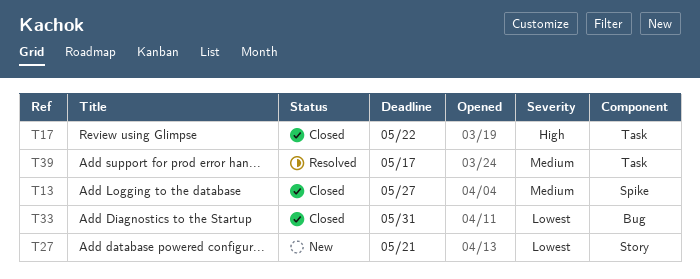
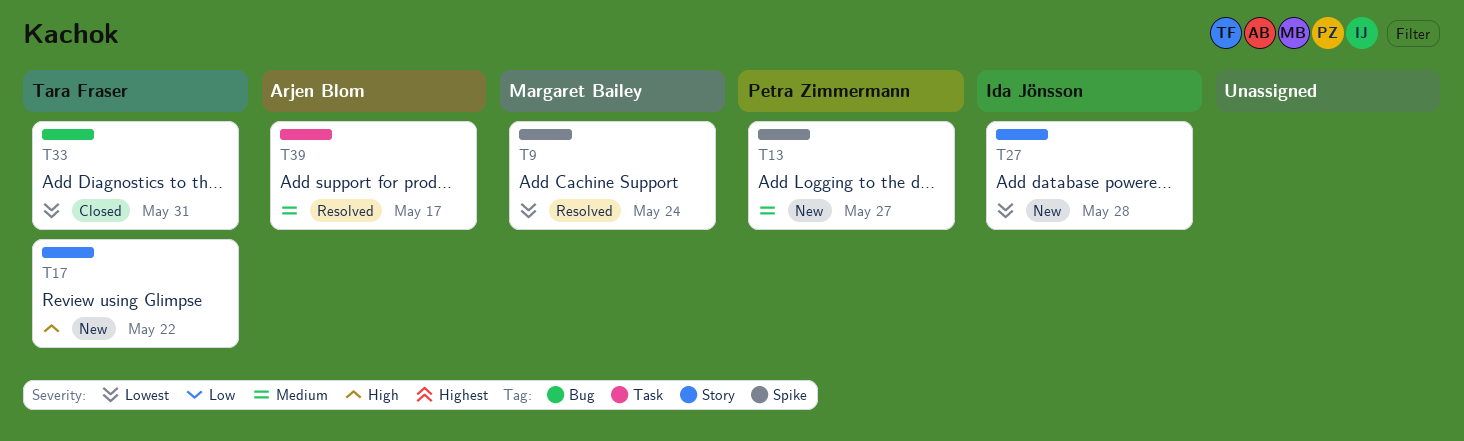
T9: none -> present
T13, status: Closed -> New
T17, status: Closed -> New
T17, label: Task -> Story
T27, due: May 21 -> May 28

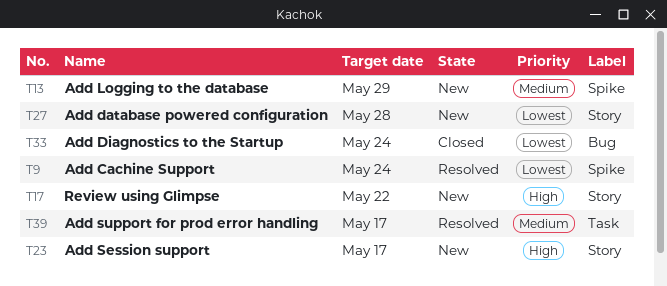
T13, due: May 27 -> May 29
T23: none -> present
T33, due: May 31 -> May 24

